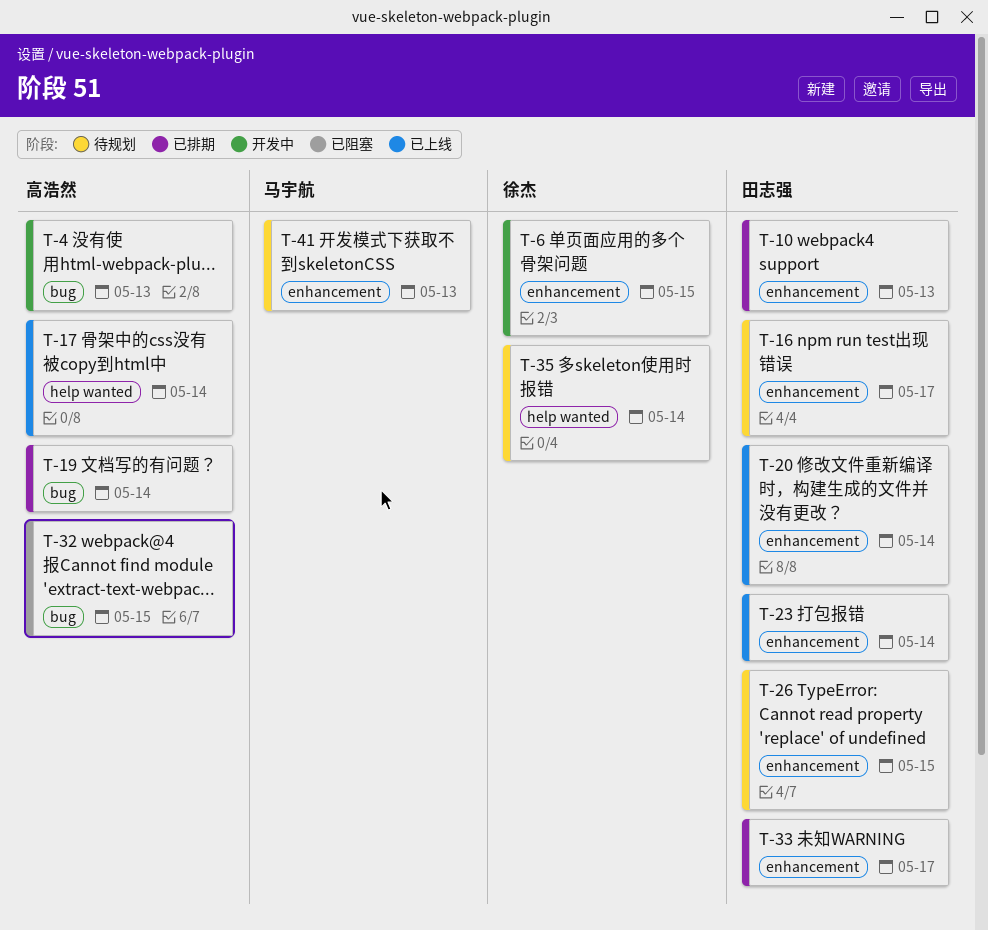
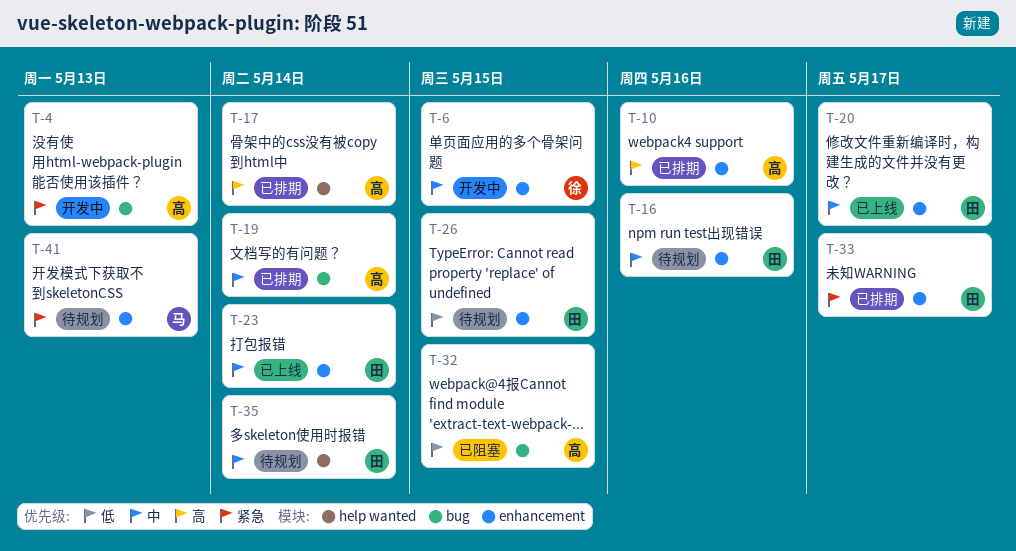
T-10, owner: 田志强 -> 高浩然
T-10, due: May 13 -> May 16
T-16, due: May 17 -> May 16
T-17, status: 已上线 -> 已排期
T-20, due: May 14 -> May 17
T-35, owner: 徐杰 -> 田志强

